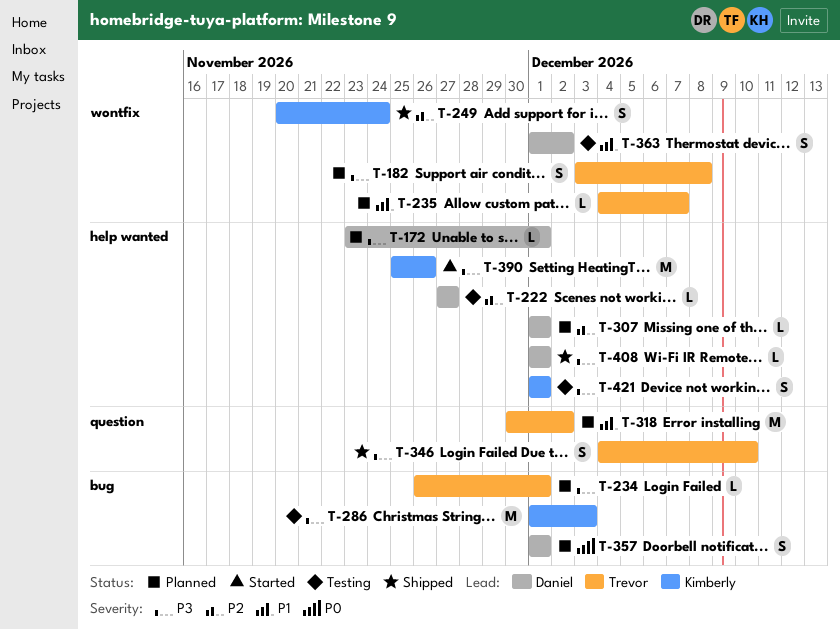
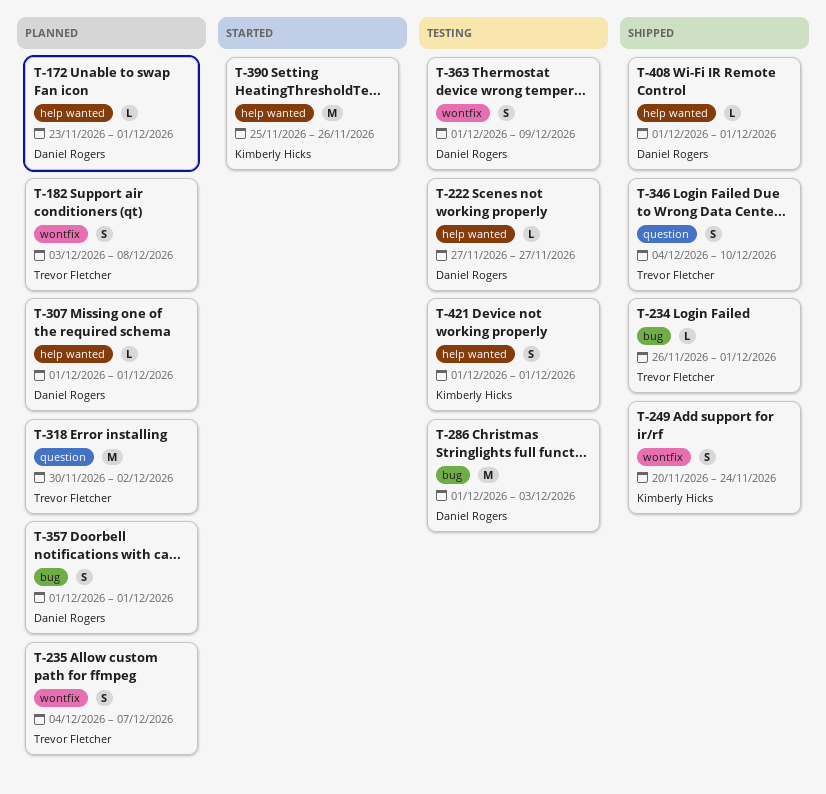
T-234, status: Planned -> Shipped
T-235, estimate: L -> S
T-286, owner: Kimberly Hicks -> Daniel Rogers
T-363, due: Dec 2 -> Dec 9

